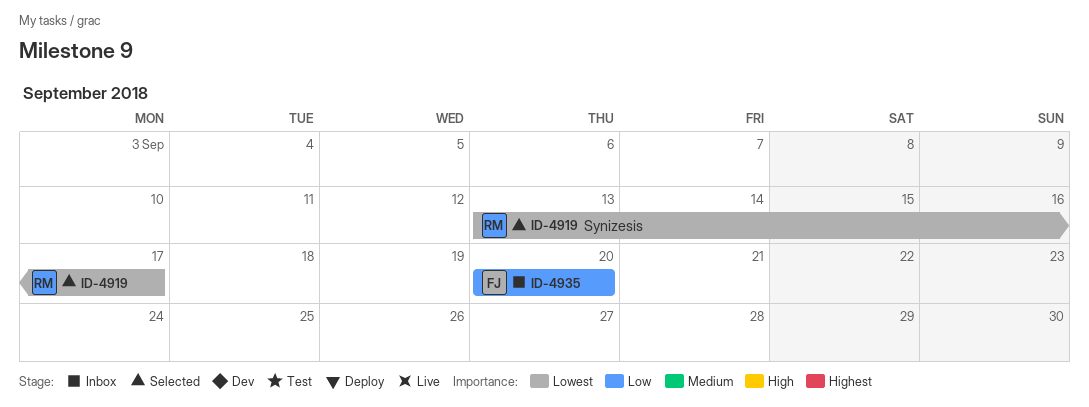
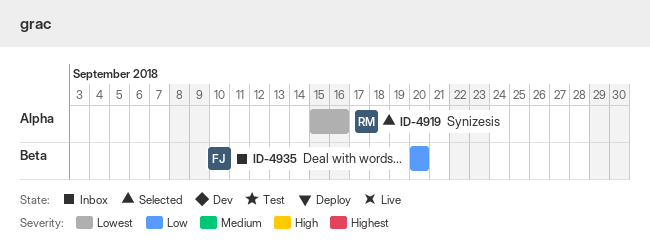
ID-4919, start: Sep 13 -> Sep 15
ID-4919, due: Sep 17 -> Sep 16

